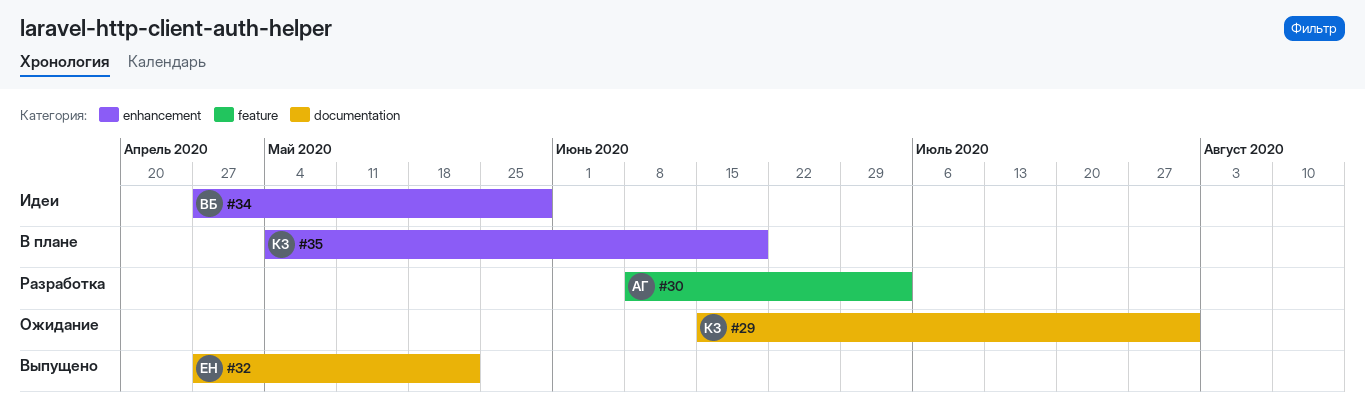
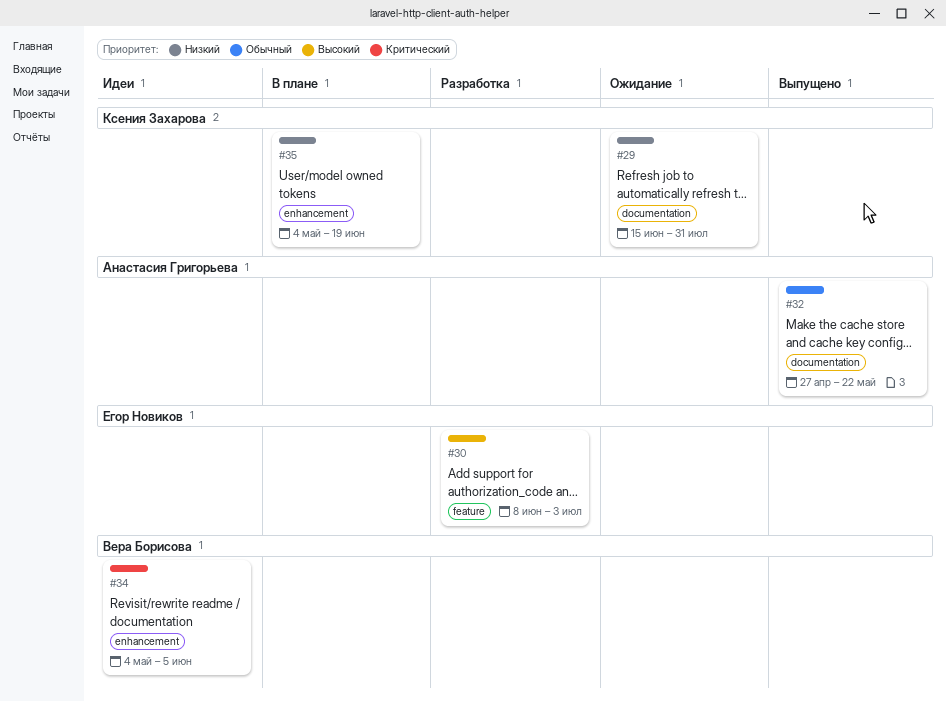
#30, owner: Анастасия Григорьева -> Егор Новиков
#32, owner: Егор Новиков -> Анастасия Григорьева
#34, start: Apr 27 -> May 4
#34, due: May 29 -> Jun 5

